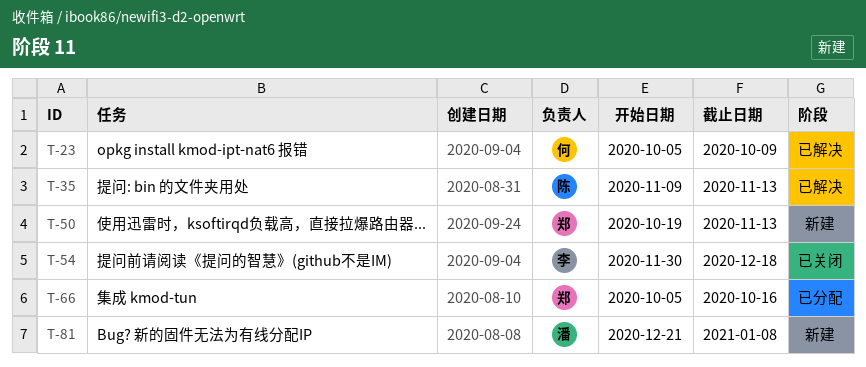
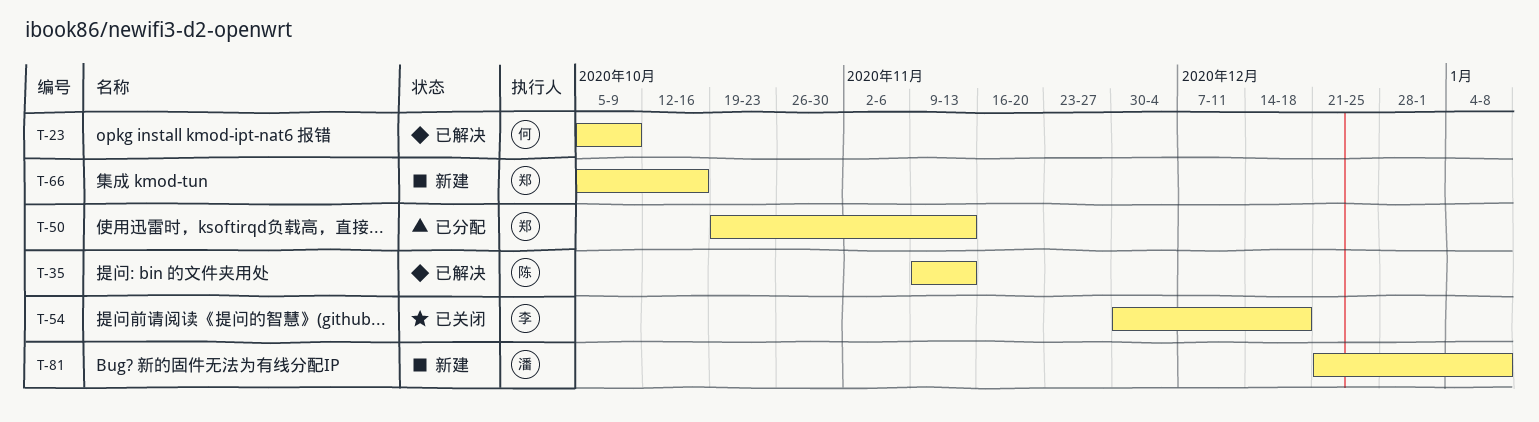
T-50, status: 新建 -> 已分配
T-66, status: 已分配 -> 新建

